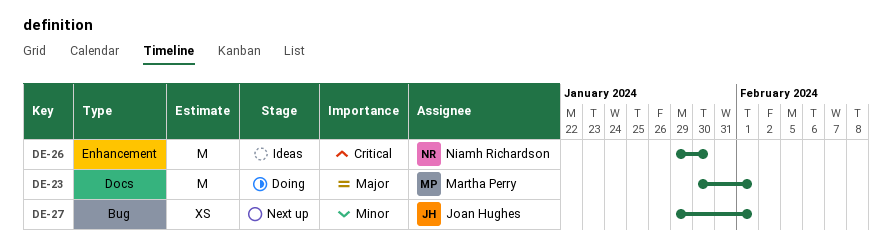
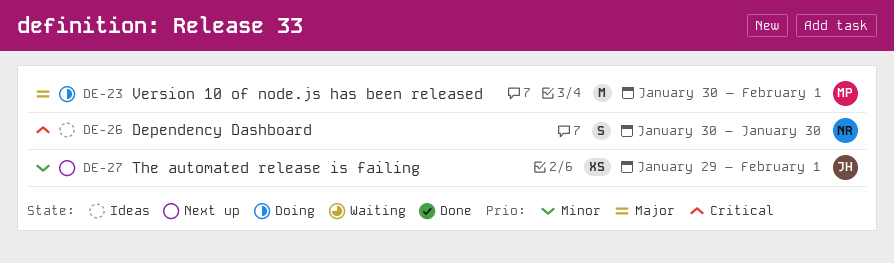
DE-26, estimate: M -> S
DE-26, start: Jan 29 -> Jan 30

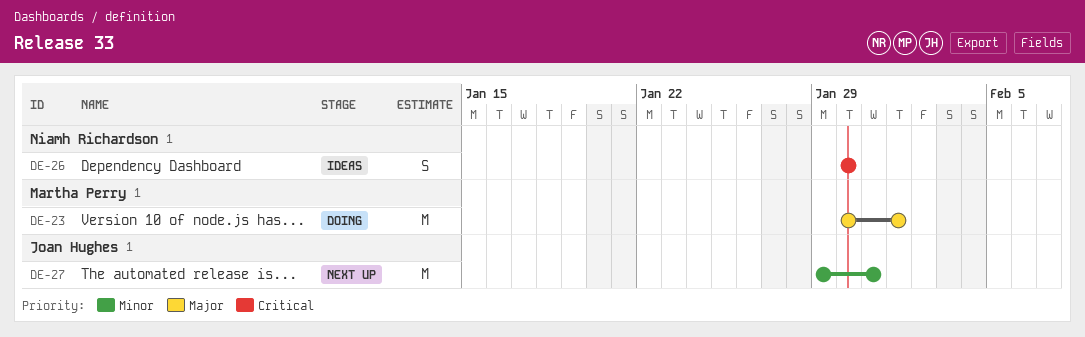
DE-27, estimate: XS -> M
DE-27, due: Feb 1 -> Jan 31

